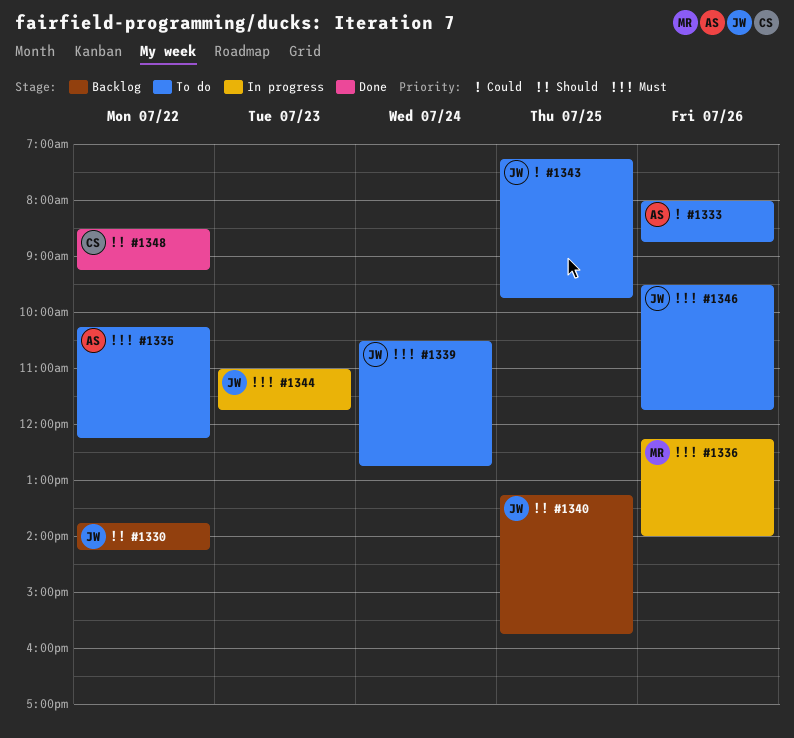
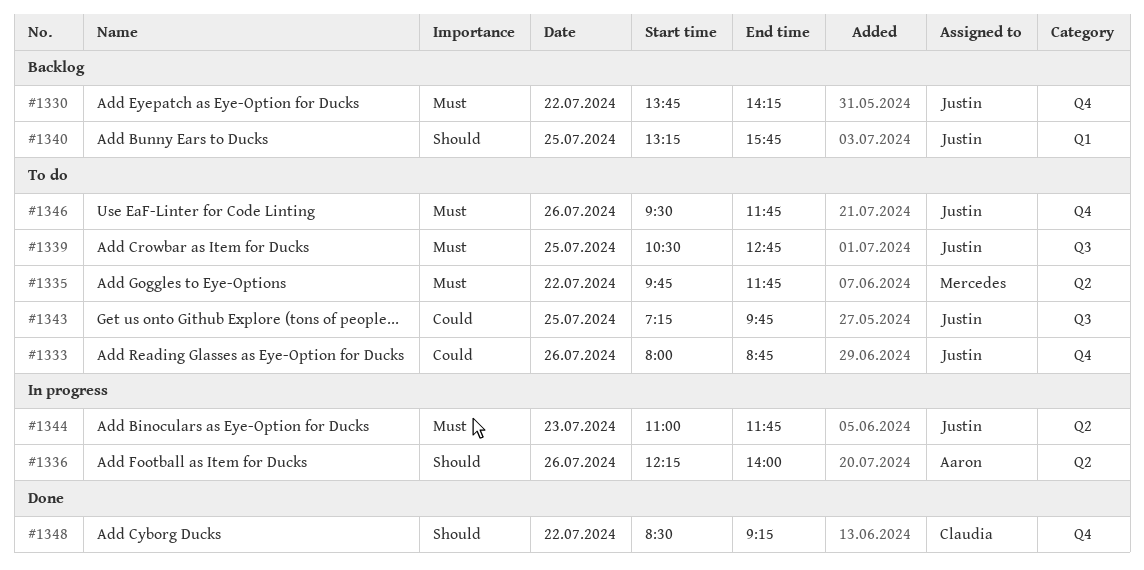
#1330, priority: Should -> Must
#1333, owner: Aaron -> Justin
#1335, owner: Aaron -> Mercedes
#1335, begins: 10:15 -> 09:45
#1335, ends: 12:15 -> 11:45
#1336, owner: Mercedes -> Aaron
#1336, priority: Must -> Should
#1339, day: Jul 24 -> Jul 25

